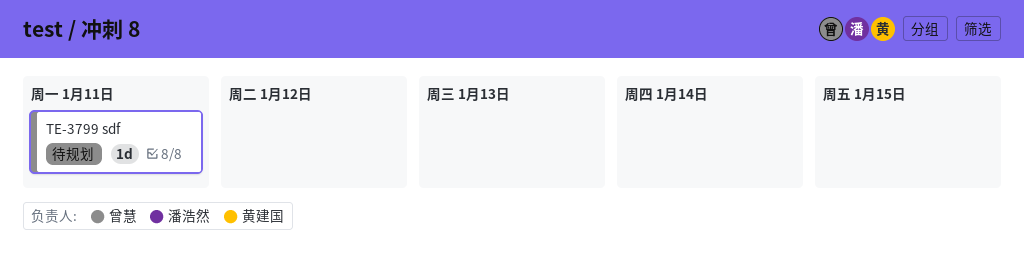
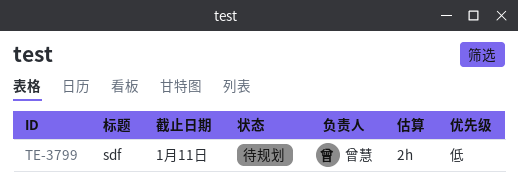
TE-3799, estimate: 1d -> 2h

